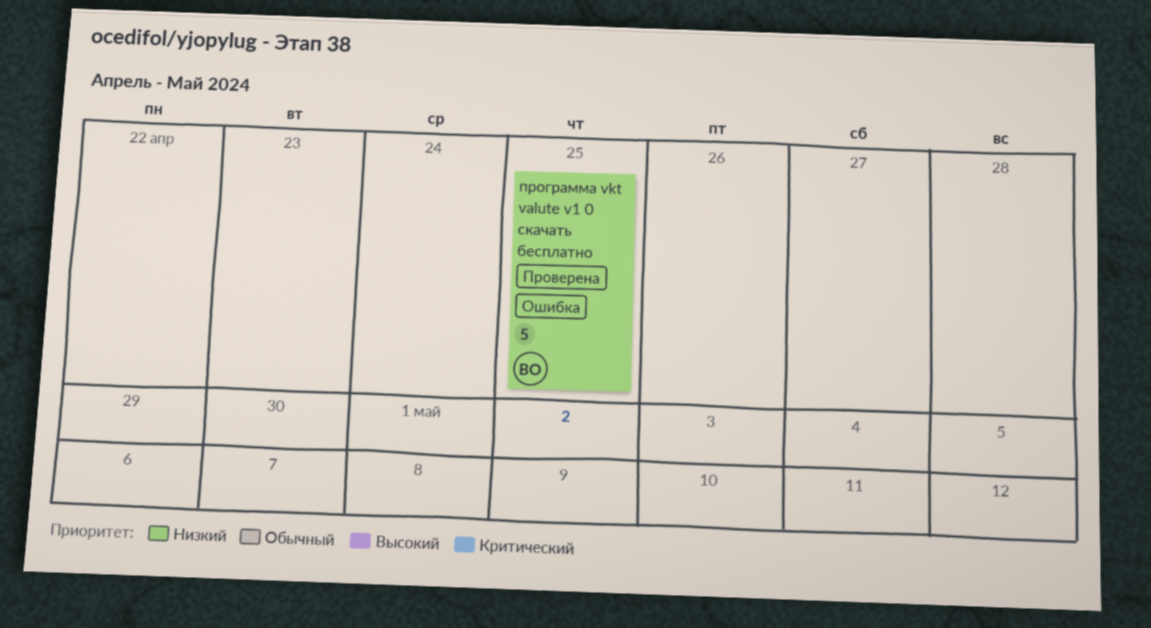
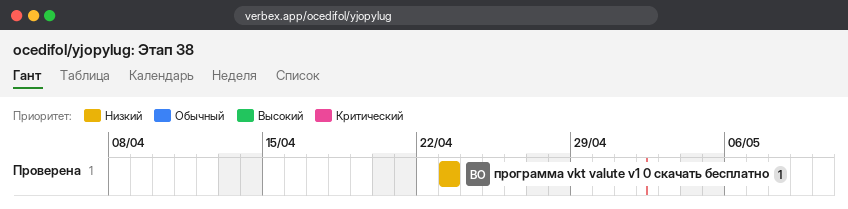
программа vkt valute v1 0 скачать бесплатно, estimate: 5 -> 1
программа vkt valute v1 0 скачать бесплатно, due: Apr 25 -> Apr 23

